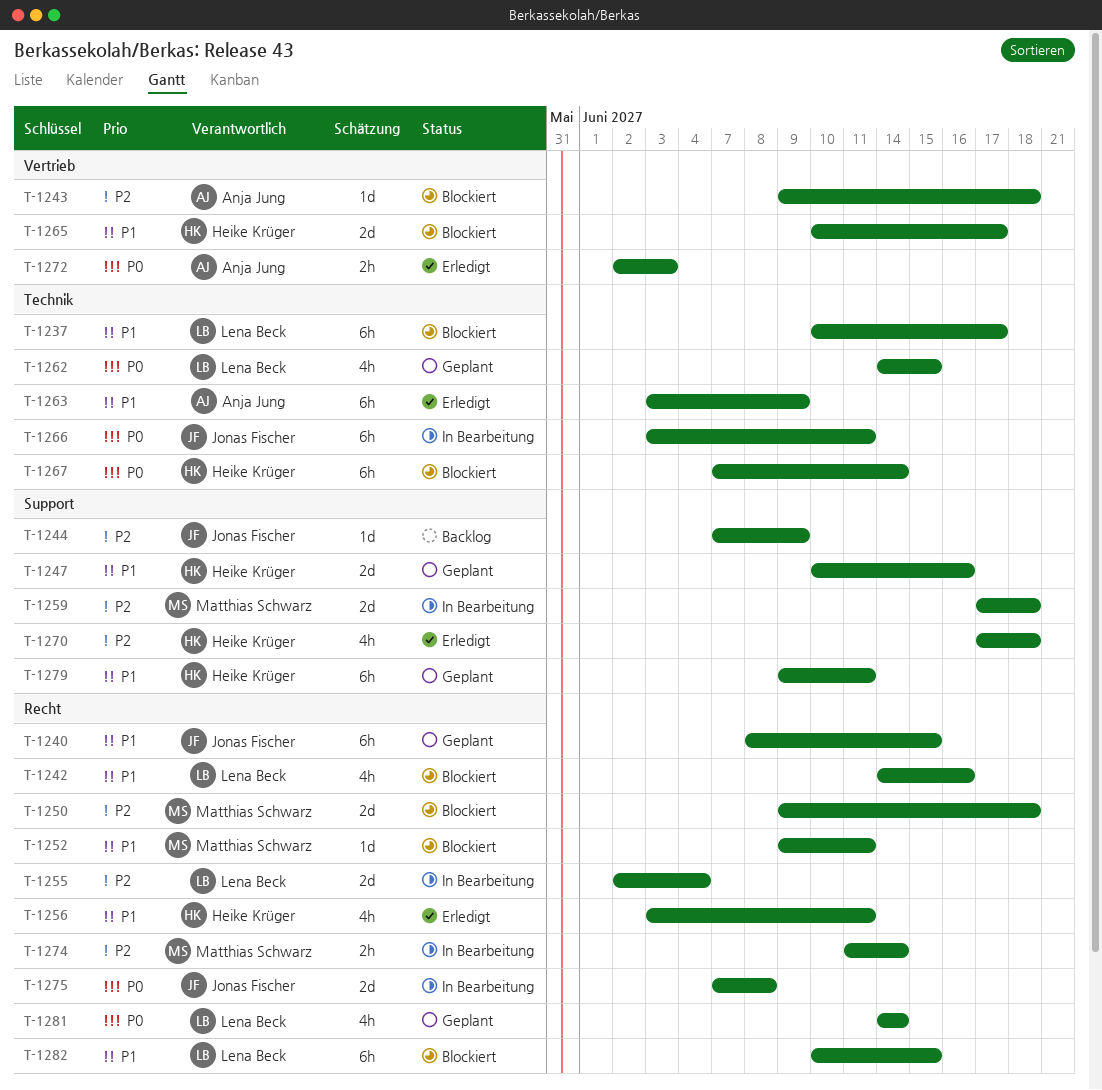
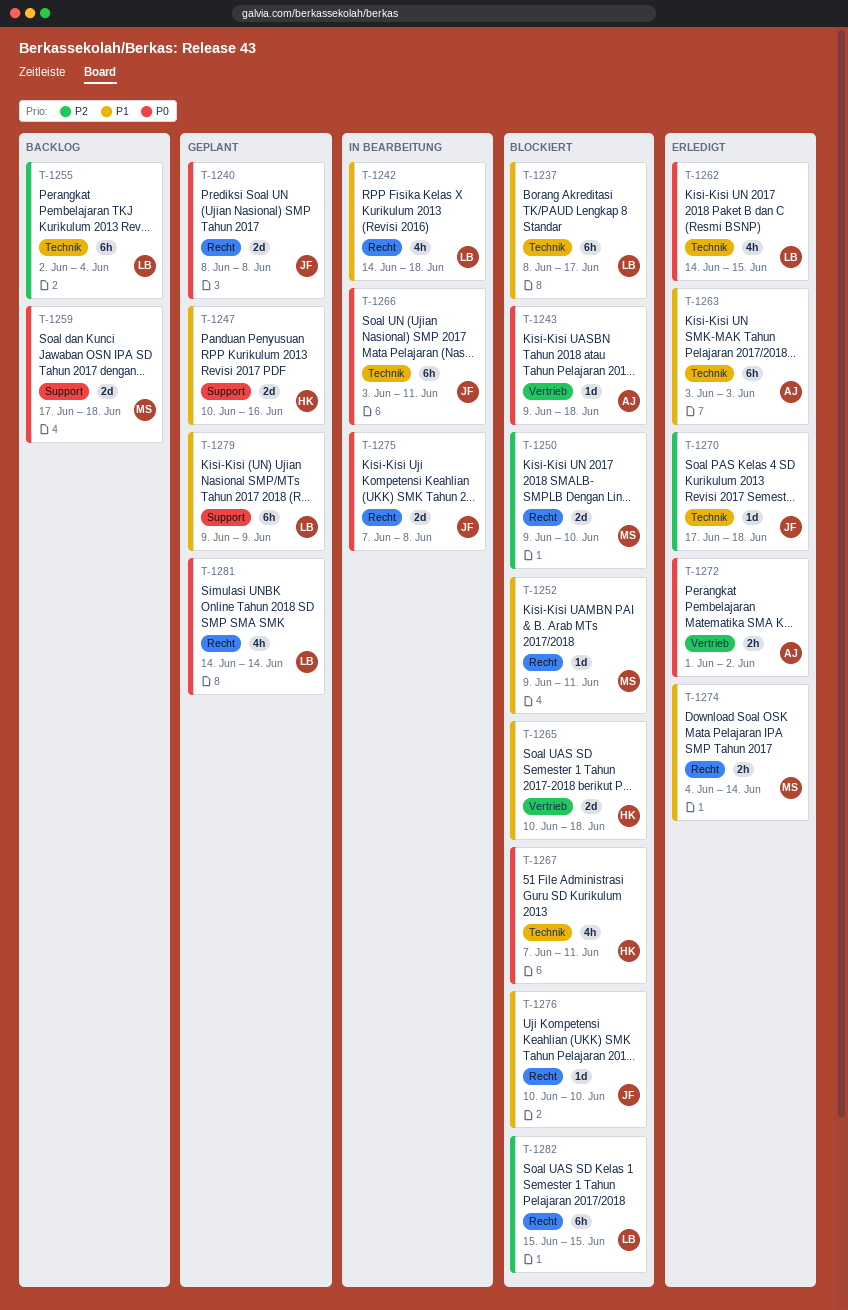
T-1237, start: Jun 10 -> Jun 8
T-1240, priority: P1 -> P0
T-1240, estimate: 6h -> 2d
T-1240, due: Jun 15 -> Jun 8
T-1242, status: Blockiert -> In Bearbeitung
T-1242, due: Jun 16 -> Jun 18
T-1243, priority: P2 -> P0
T-1244: present -> none
T-1250, due: Jun 18 -> Jun 10
T-1255, status: In Bearbeitung -> Backlog
T-1255, label: Recht -> Technik
T-1255, estimate: 2d -> 6h
T-1256: present -> none
T-1259, status: In Bearbeitung -> Backlog
T-1259, priority: P2 -> P0
T-1262, status: Geplant -> Erledigt
T-1263, due: Jun 9 -> Jun 3
T-1265, due: Jun 17 -> Jun 18
T-1267, estimate: 6h -> 4h
T-1267, due: Jun 14 -> Jun 11
T-1270, owner: Heike Krüger -> Jonas Fischer
T-1270, label: Support -> Technik
T-1270, estimate: 4h -> 1d
T-1272, start: Jun 2 -> Jun 1
T-1272, due: Jun 3 -> Jun 2
T-1274, status: In Bearbeitung -> Erledigt
T-1274, priority: P2 -> P1
T-1274, start: Jun 11 -> Jun 4
T-1276: none -> present
T-1279, owner: Heike Krüger -> Lena Beck
T-1279, due: Jun 11 -> Jun 9
T-1282, priority: P1 -> P2
T-1282, start: Jun 10 -> Jun 15

